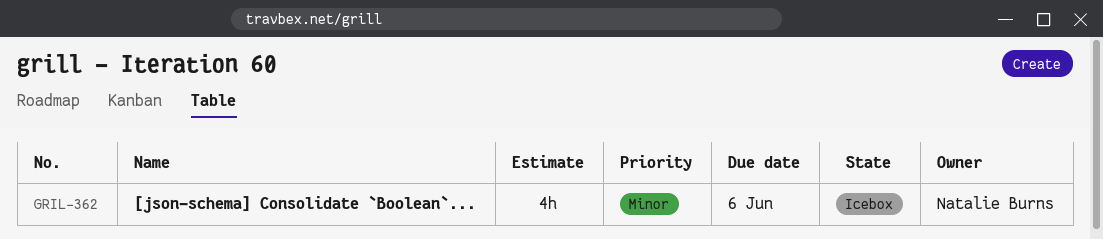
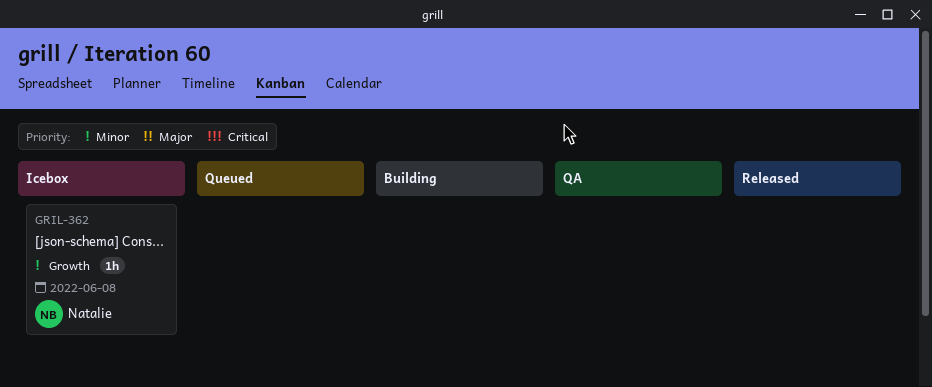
GRIL-362, estimate: 4h -> 1h
GRIL-362, due: Jun 6 -> Jun 8

